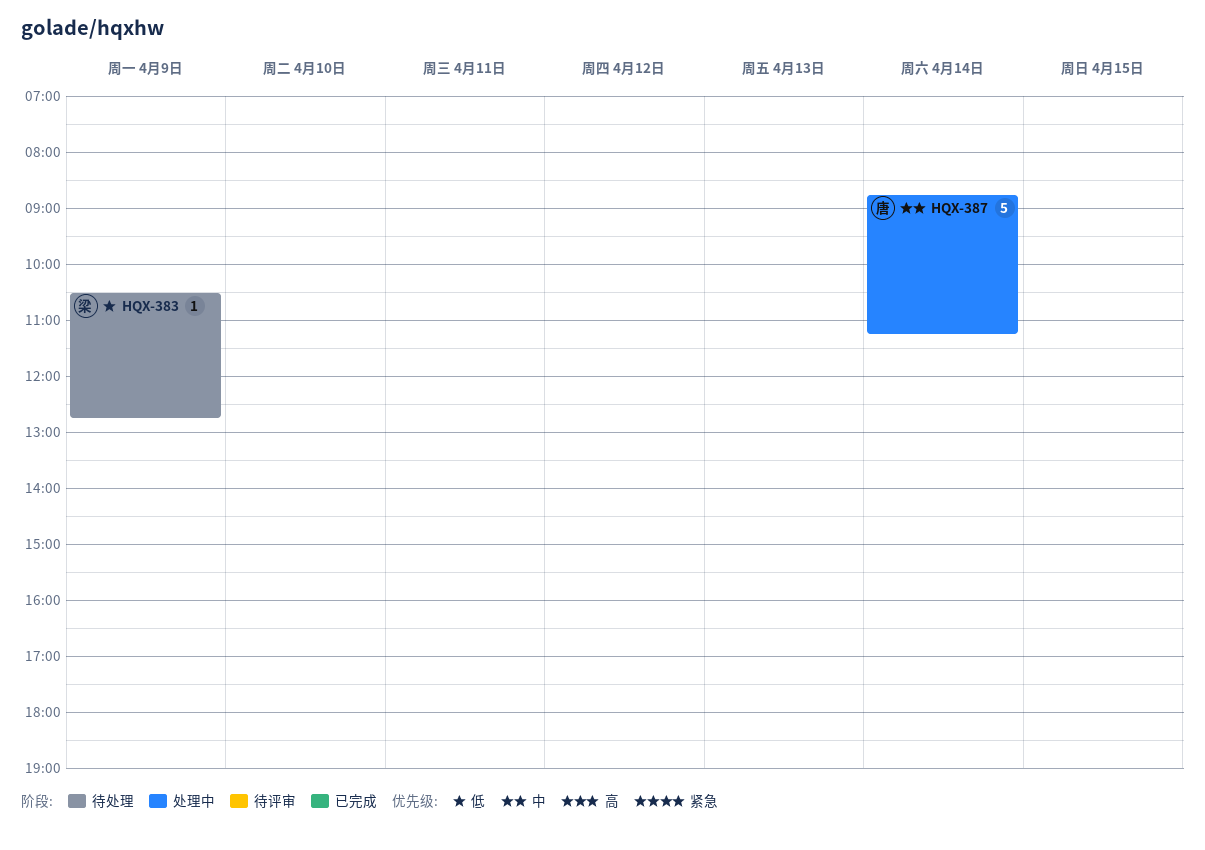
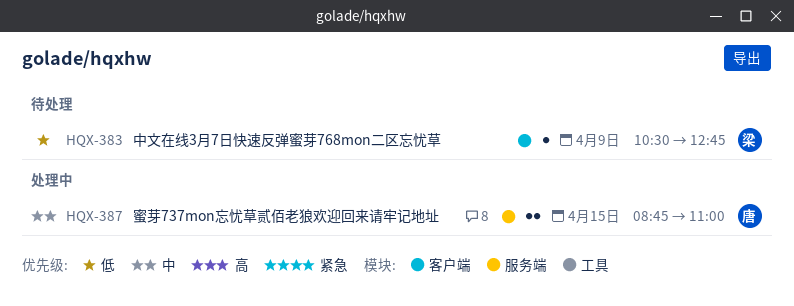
HQX-387, estimate: 5 -> 2
HQX-387, day: Apr 14 -> Apr 15
HQX-387, ends: 11:15 -> 11:00

